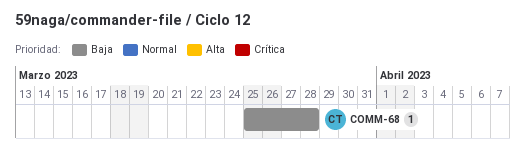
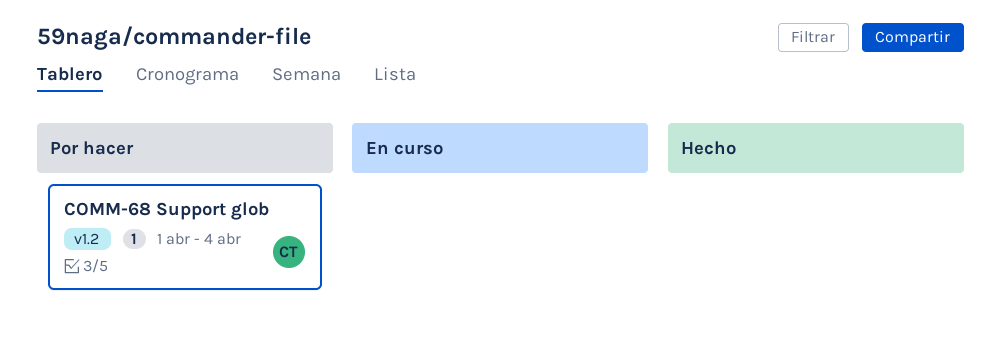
COMM-68, start: Mar 25 -> Apr 1
COMM-68, due: Mar 28 -> Apr 4

